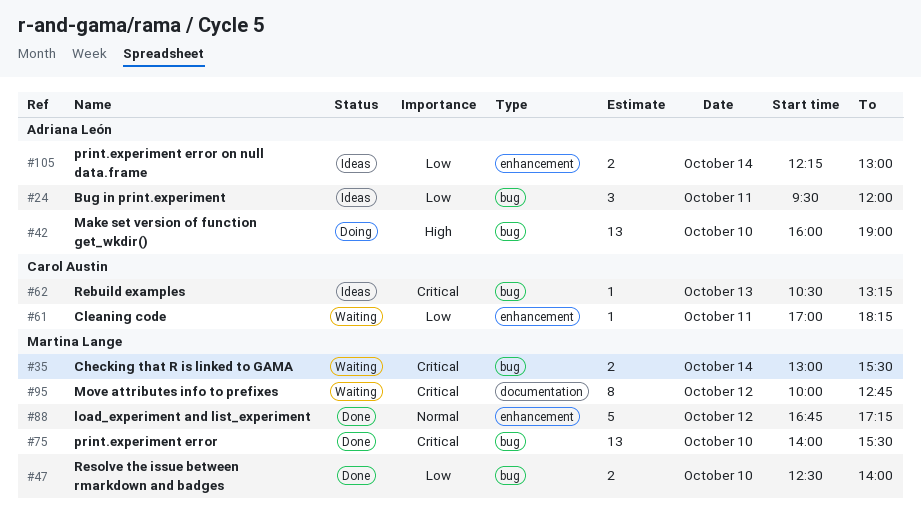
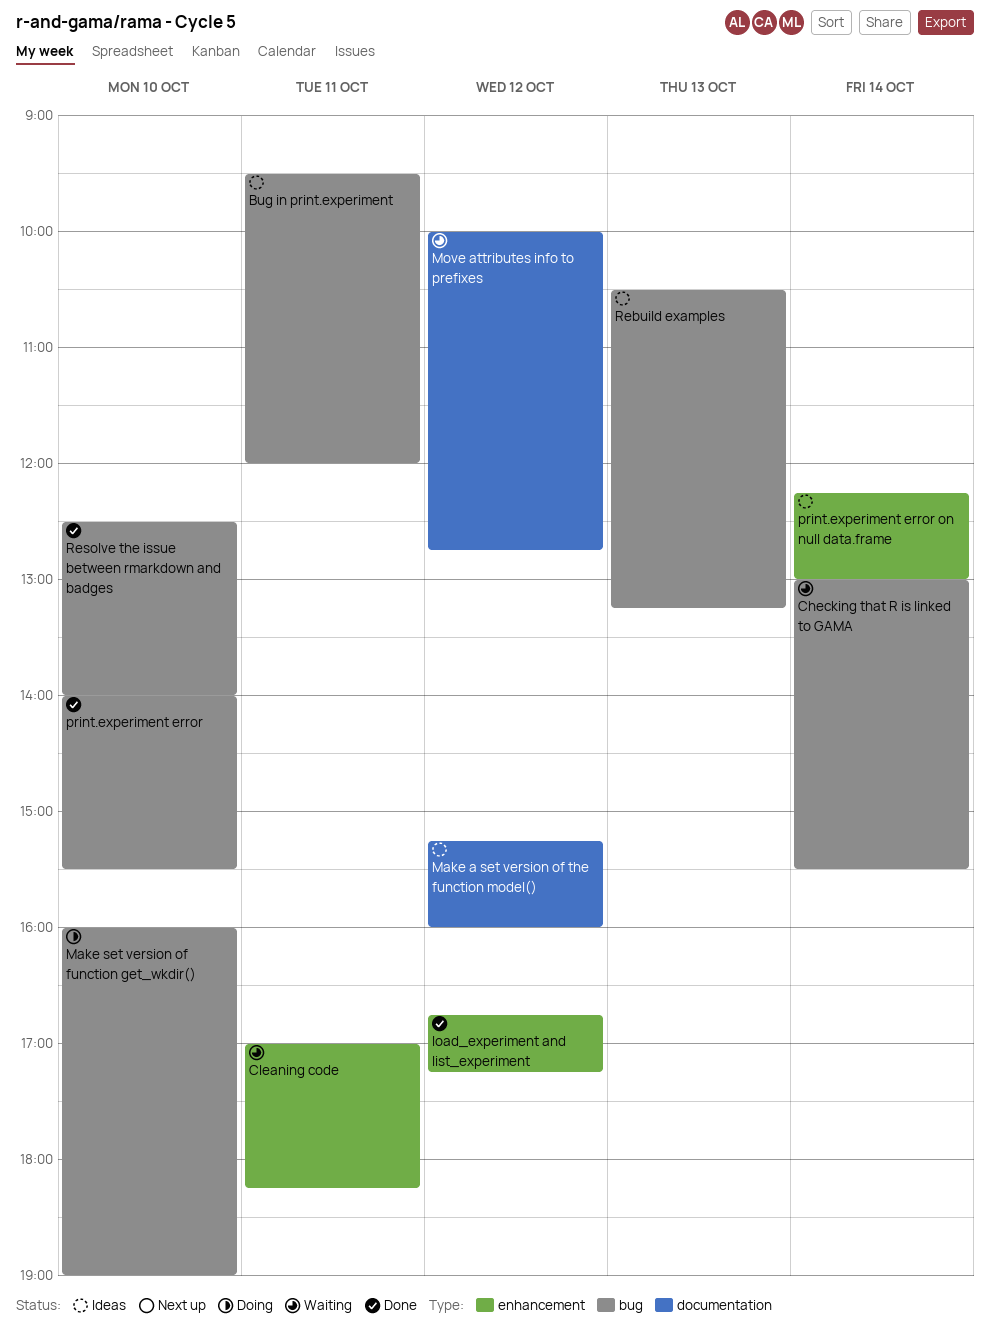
Make a set version of the function model(): none -> present

